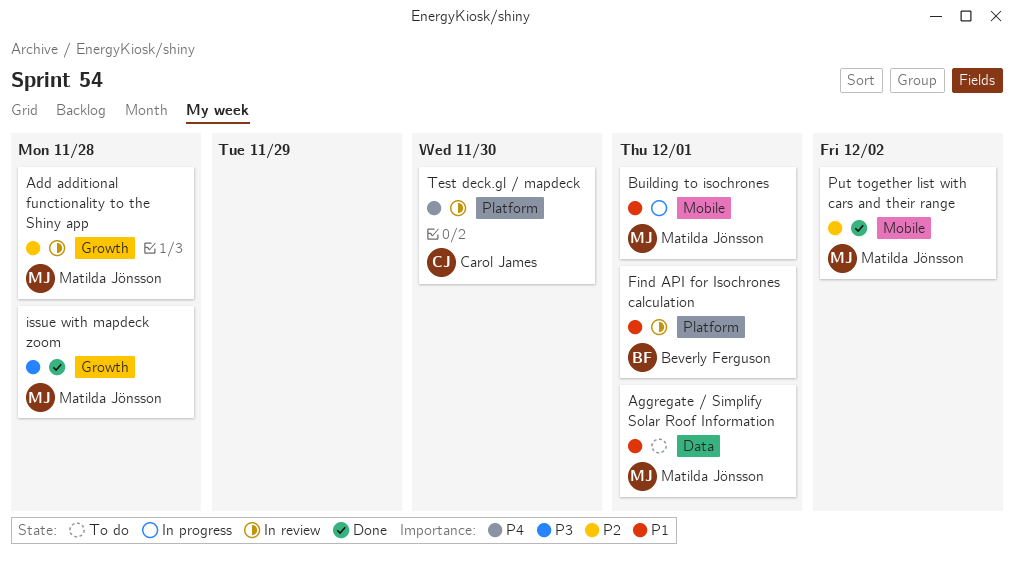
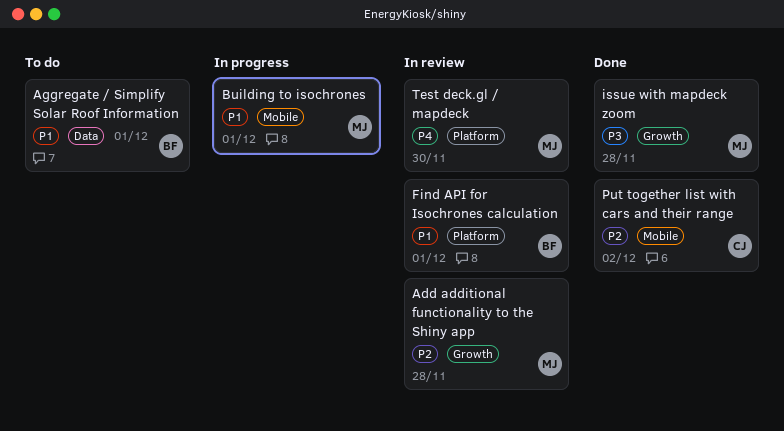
Aggregate / Simplify Solar Roof Information, owner: Matilda Jönsson -> Beverly Ferguson
Put together list with cars and their range, owner: Matilda Jönsson -> Carol James
Test deck.gl / mapdeck, owner: Carol James -> Matilda Jönsson

